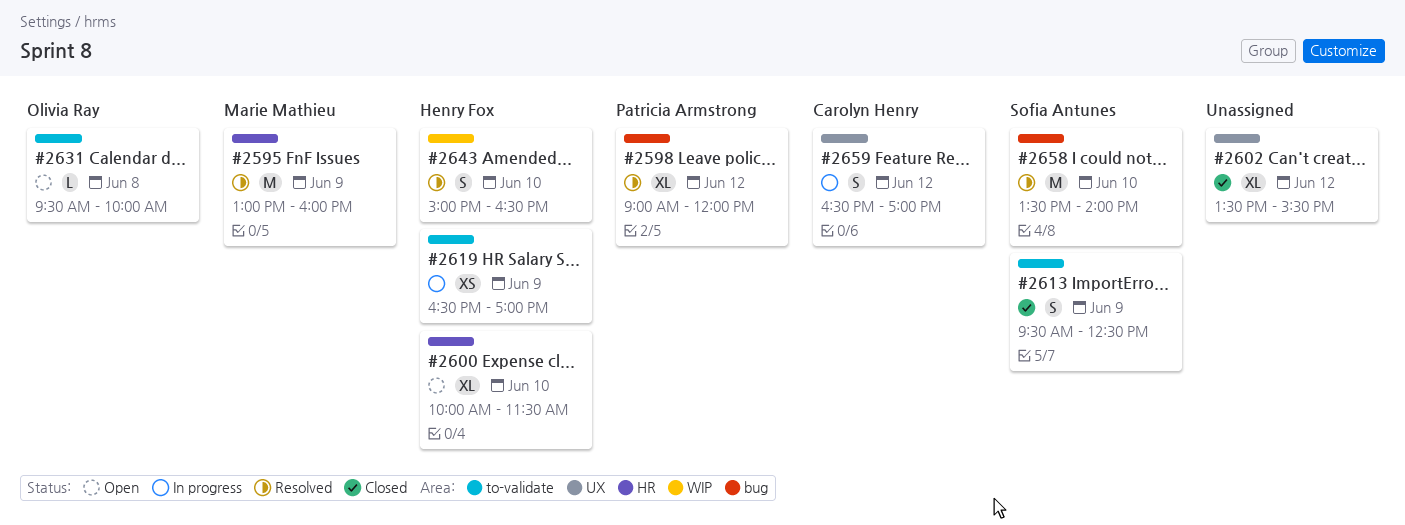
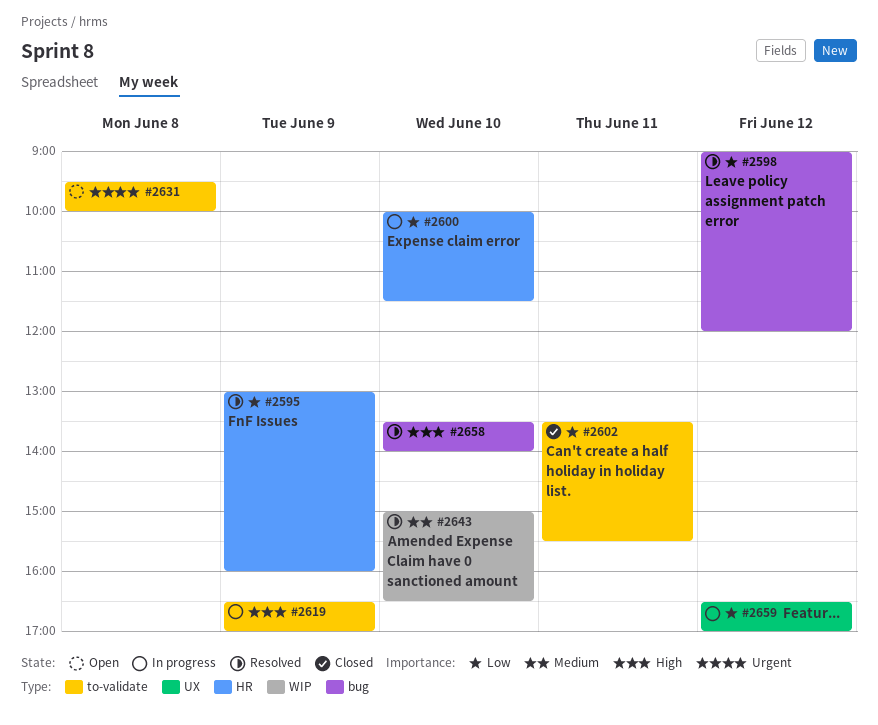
#2600, status: Open -> In progress
#2602, label: UX -> to-validate
#2602, day: Jun 12 -> Jun 11
#2613: present -> none

